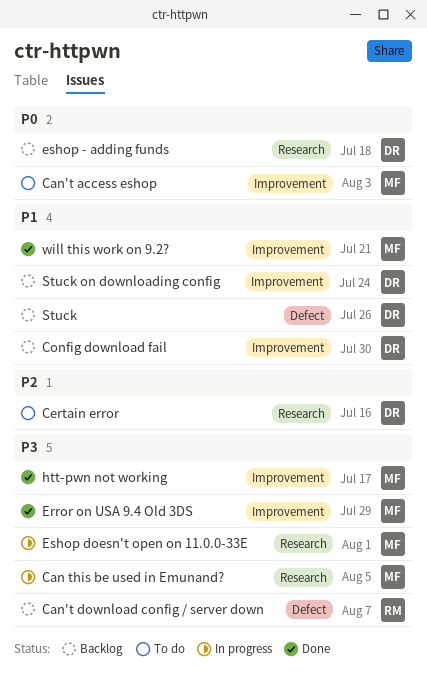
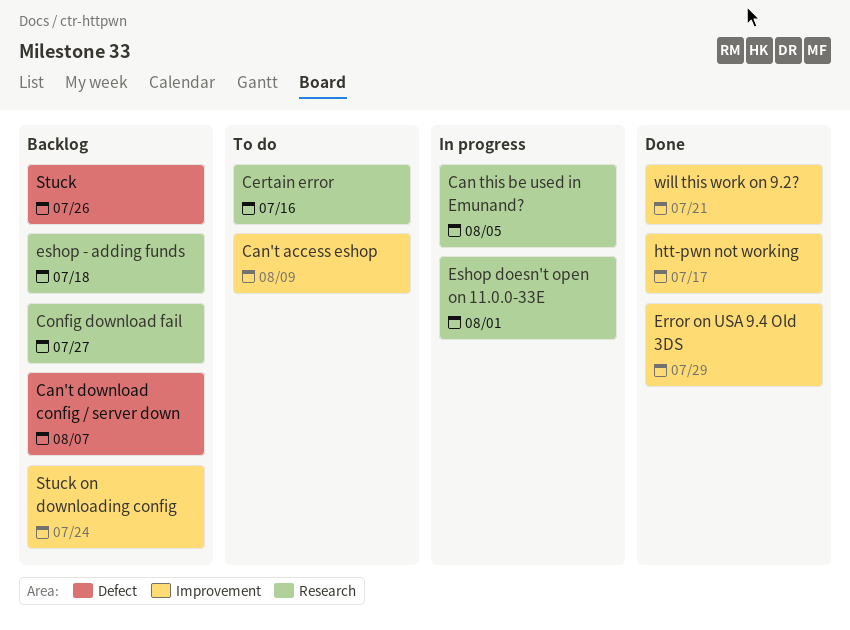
Can't access eshop, due: Aug 3 -> Aug 9
Config download fail, label: Improvement -> Research
Config download fail, due: Jul 30 -> Jul 27

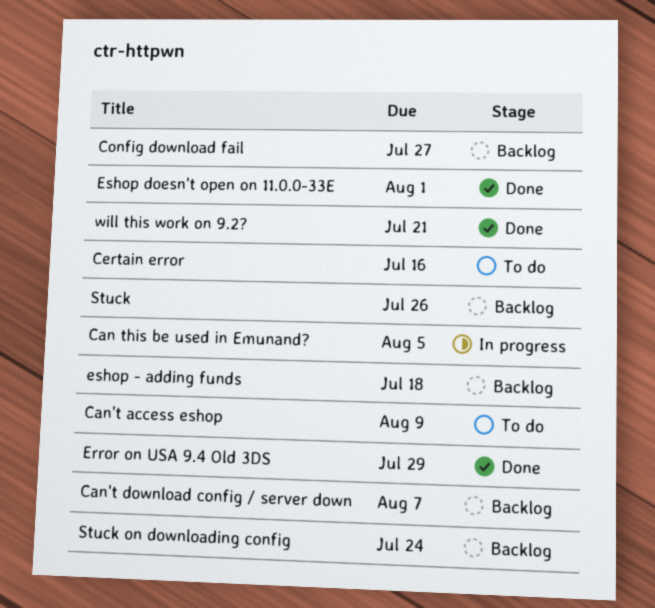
Eshop doesn't open on 11.0.0-33E, status: In progress -> Done
htt-pwn not working: present -> none

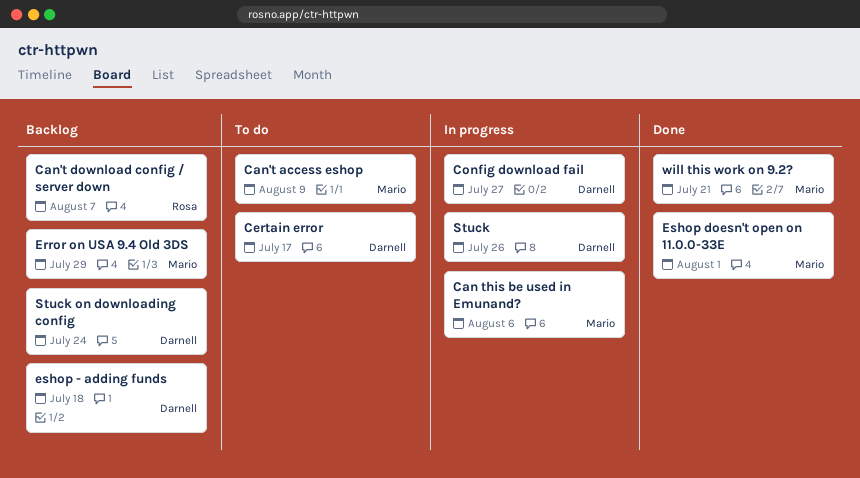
Can this be used in Emunand?, due: Aug 5 -> Aug 6
Certain error, due: Jul 16 -> Jul 17
Config download fail, status: Backlog -> In progress
Error on USA 9.4 Old 3DS, status: Done -> Backlog
Stuck, status: Backlog -> In progress

